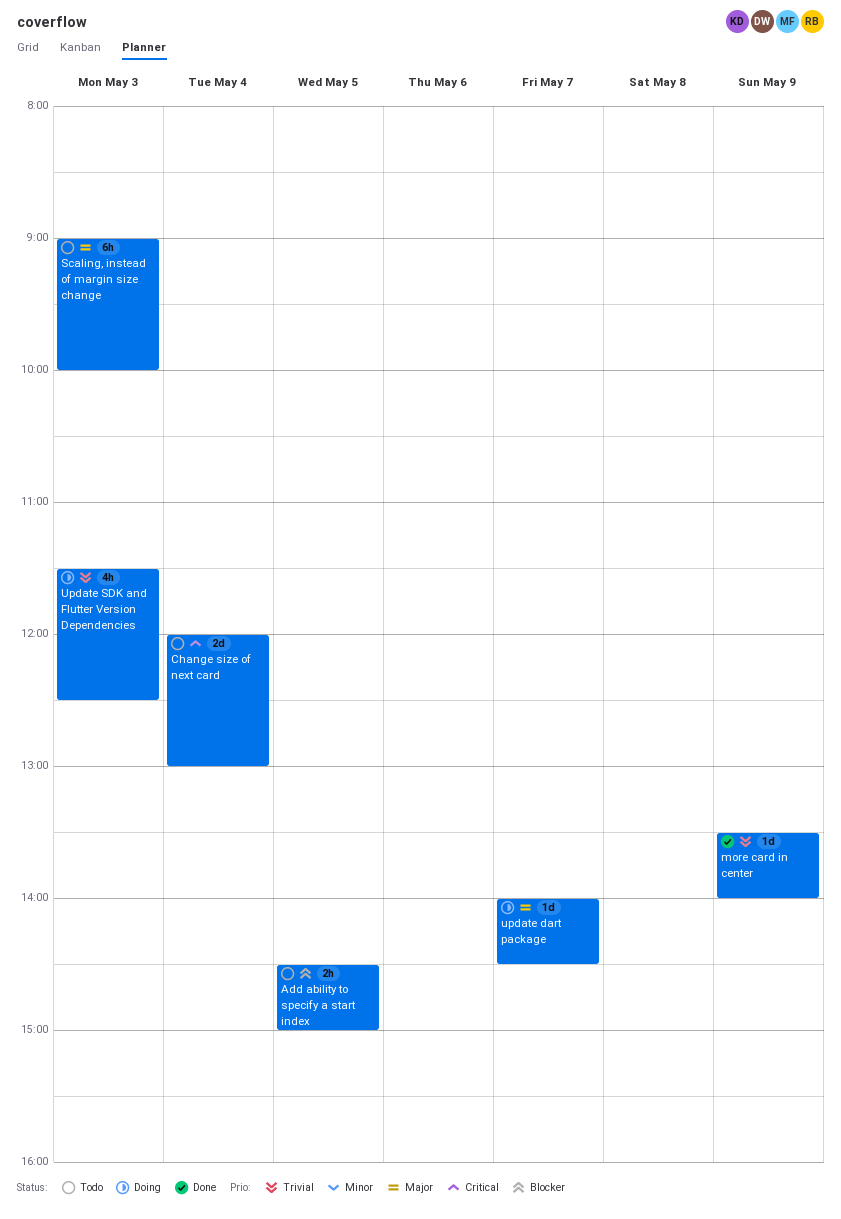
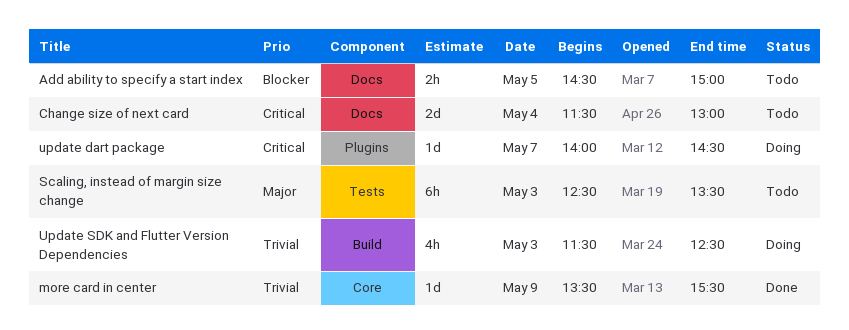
Change size of next card, begins: 12:00 -> 11:30
more card in center, ends: 14:00 -> 15:30
Scaling, instead of margin size change, begins: 09:00 -> 12:30
Scaling, instead of margin size change, ends: 10:00 -> 13:30
update dart package, priority: Major -> Critical

